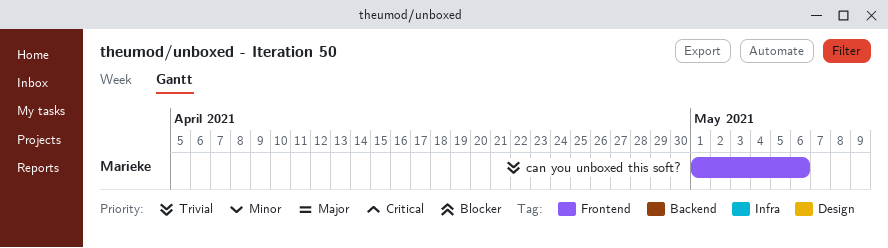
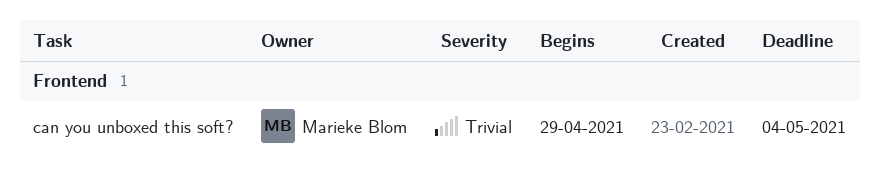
can you unboxed this soft?, start: May 1 -> Apr 29
can you unboxed this soft?, due: May 6 -> May 4

